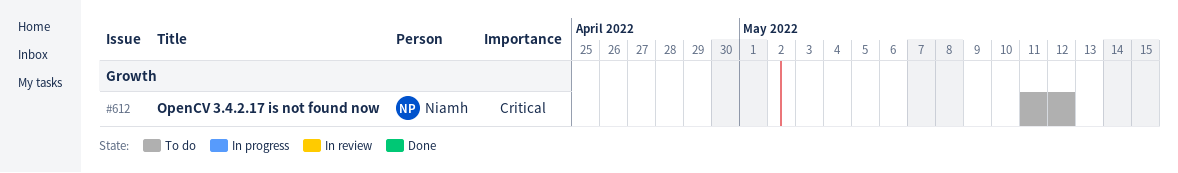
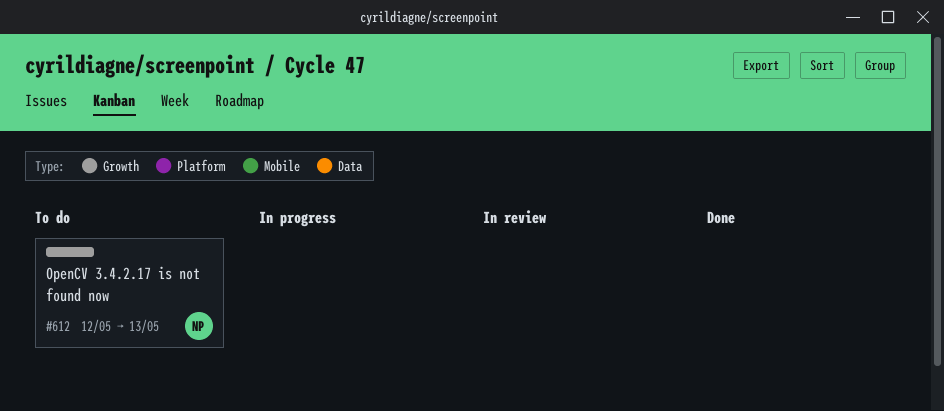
#612, start: May 11 -> May 12
#612, due: May 12 -> May 13

